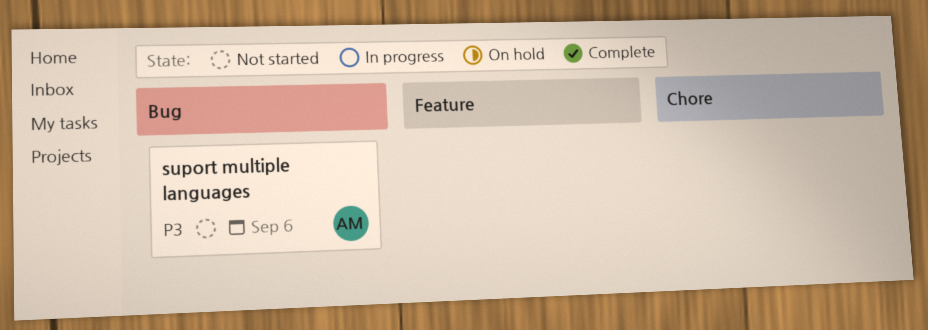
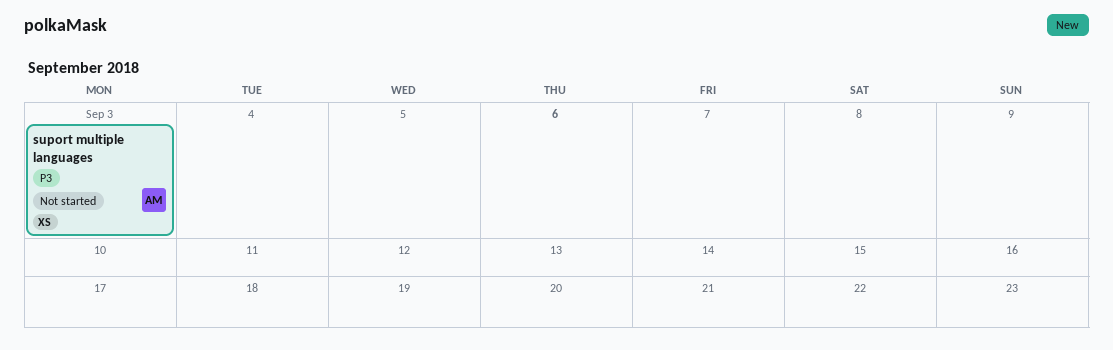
suport multiple languages, due: Sep 6 -> Sep 3

